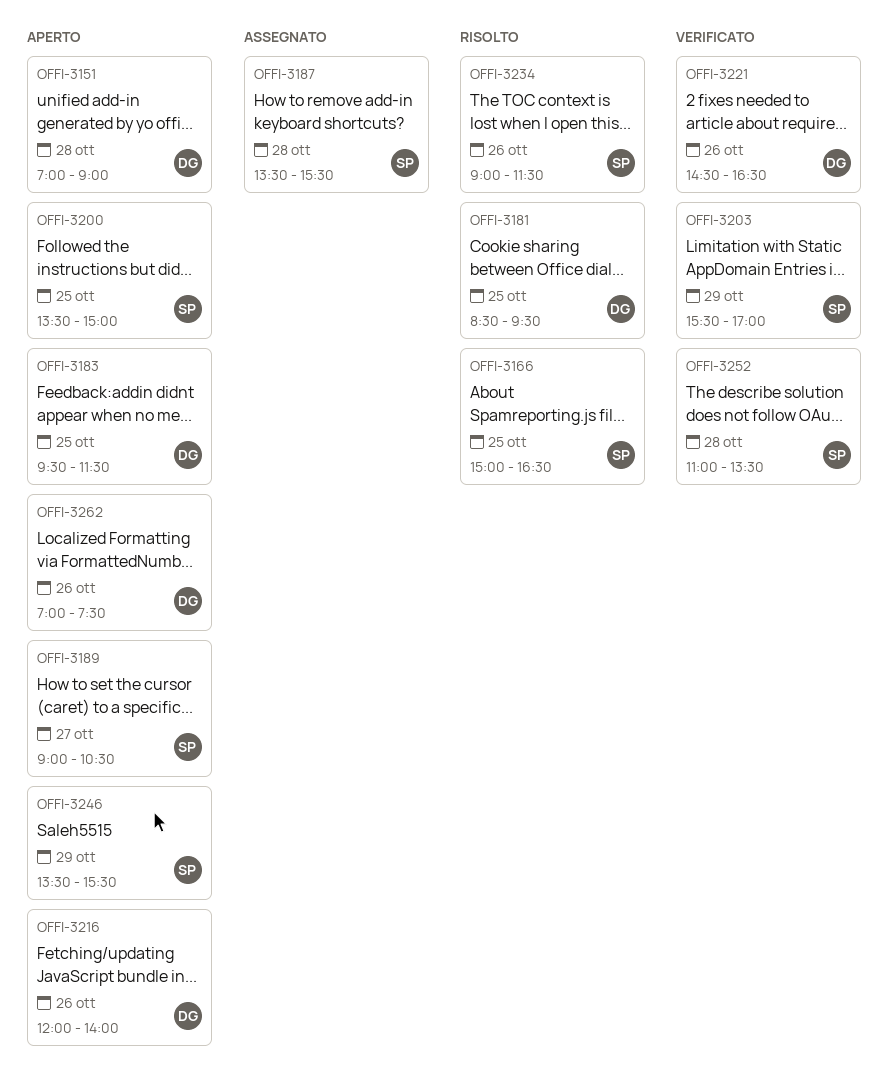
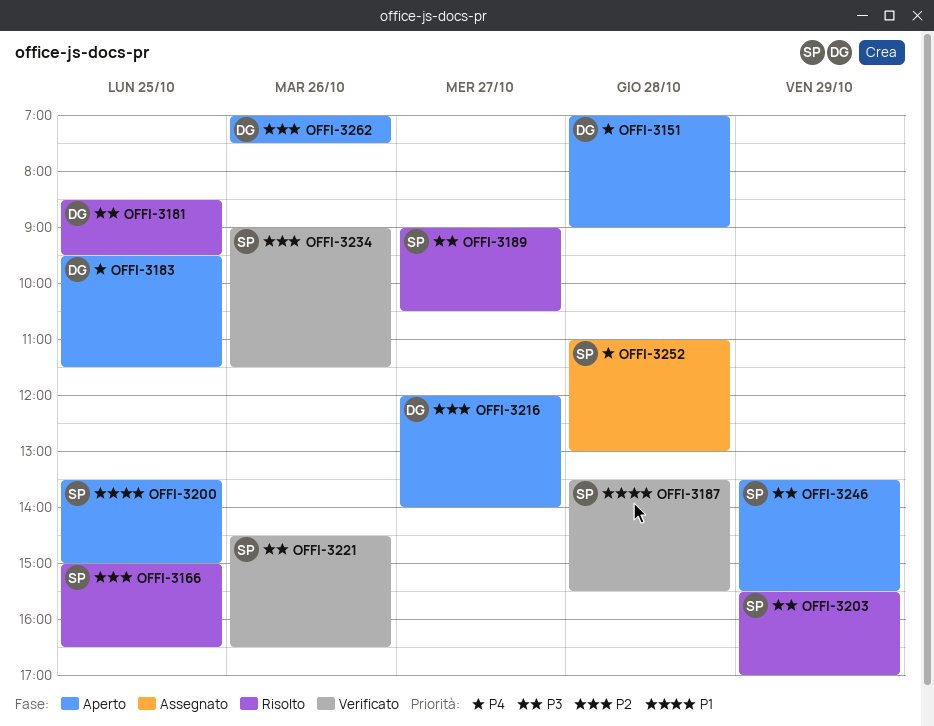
OFFI-3187, status: Assegnato -> Verificato
OFFI-3189, status: Aperto -> Risolto
OFFI-3203, status: Verificato -> Risolto
OFFI-3216, day: Oct 26 -> Oct 27
OFFI-3221, owner: DG -> SP
OFFI-3234, status: Risolto -> Verificato
OFFI-3252, status: Verificato -> Assegnato
OFFI-3252, ends: 13:30 -> 13:00

